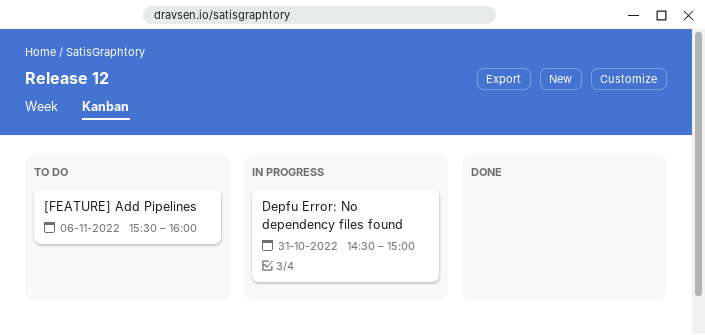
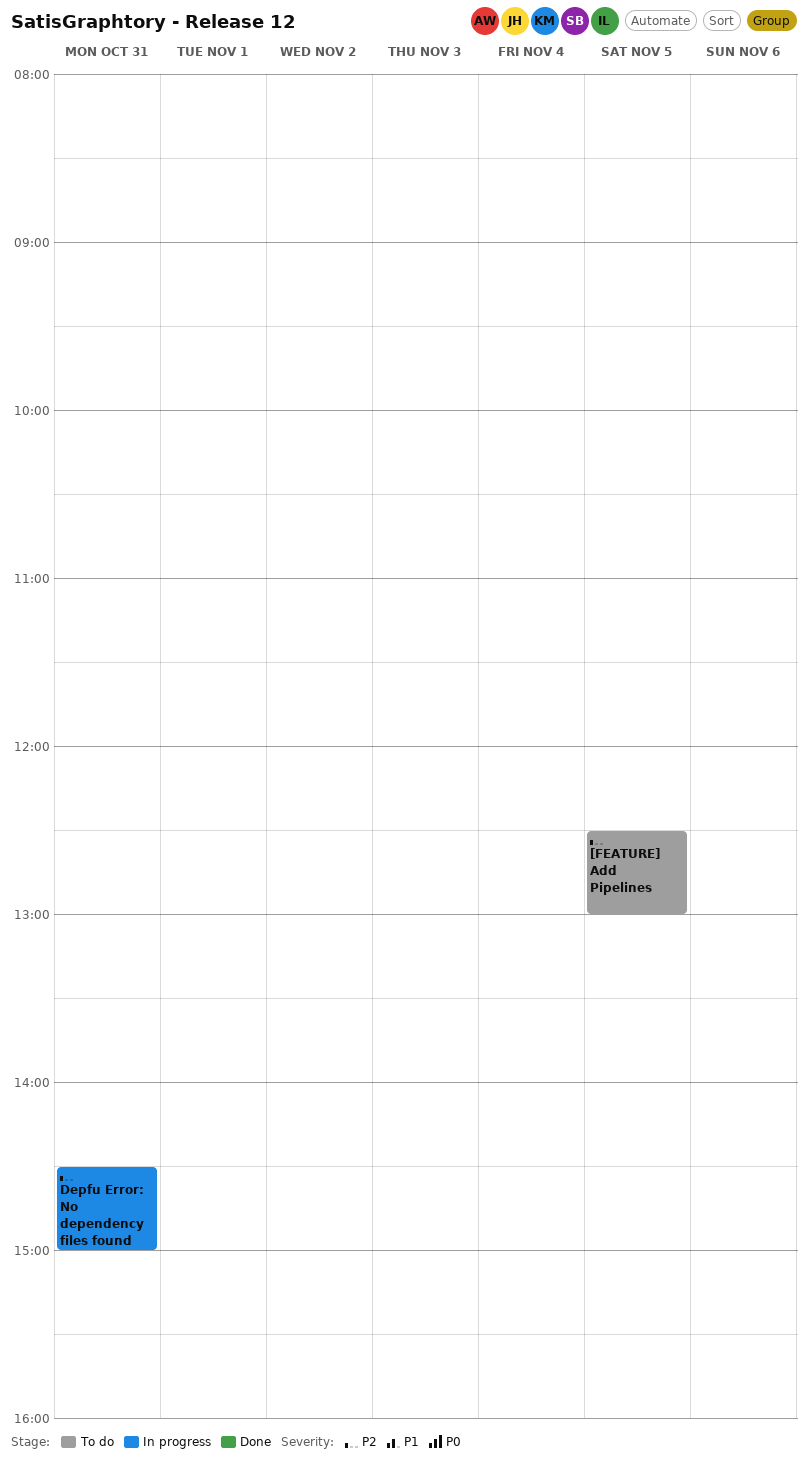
[FEATURE] Add Pipelines, day: Nov 6 -> Nov 5
[FEATURE] Add Pipelines, begins: 15:30 -> 12:30
[FEATURE] Add Pipelines, ends: 16:00 -> 13:00

